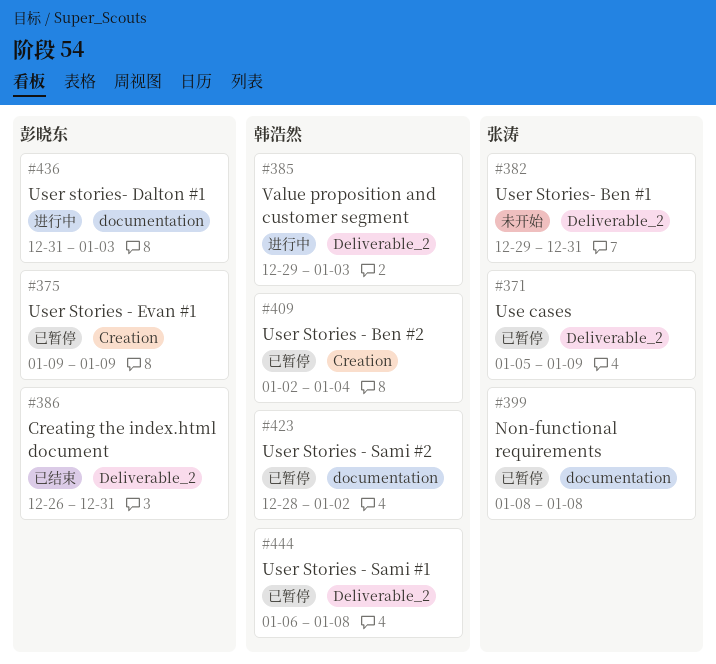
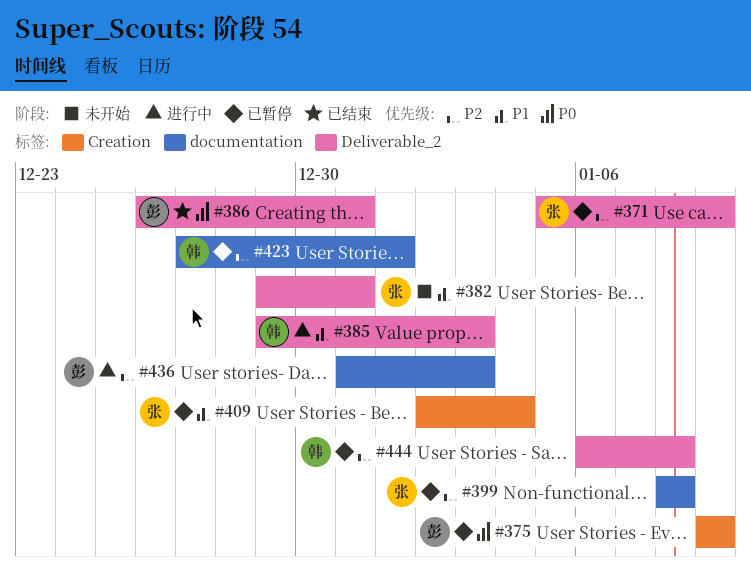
#409, owner: 韩浩然 -> 张涛
#423, start: Dec 28 -> Dec 27
#423, due: Jan 2 -> Jan 1

